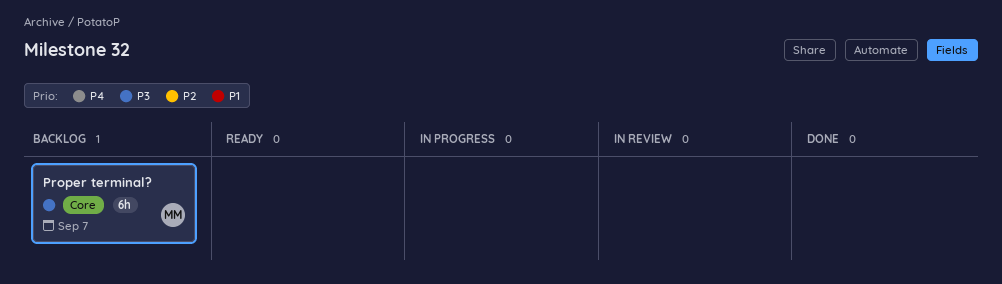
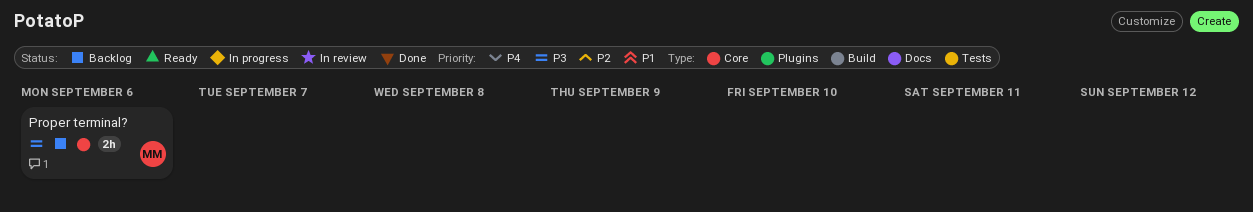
Proper terminal?, estimate: 6h -> 2h
Proper terminal?, due: Sep 7 -> Sep 6

